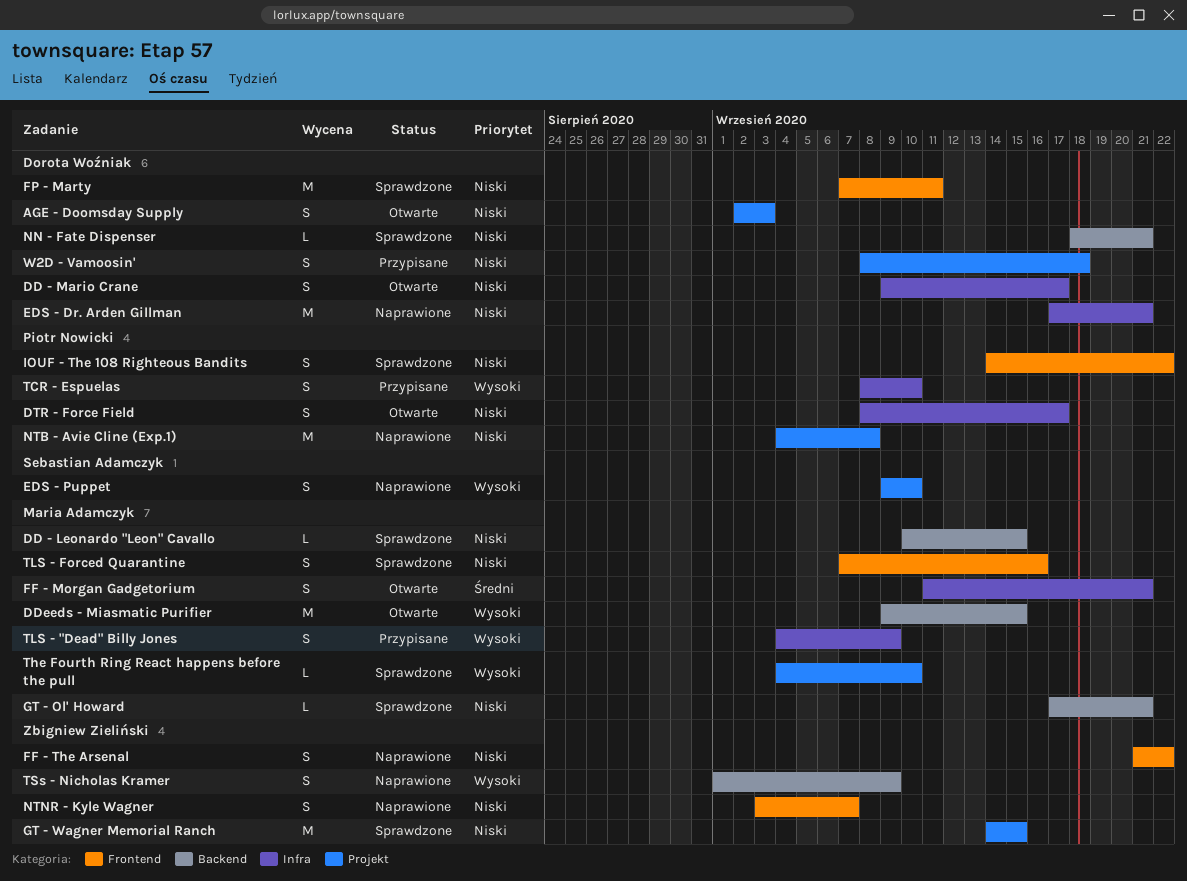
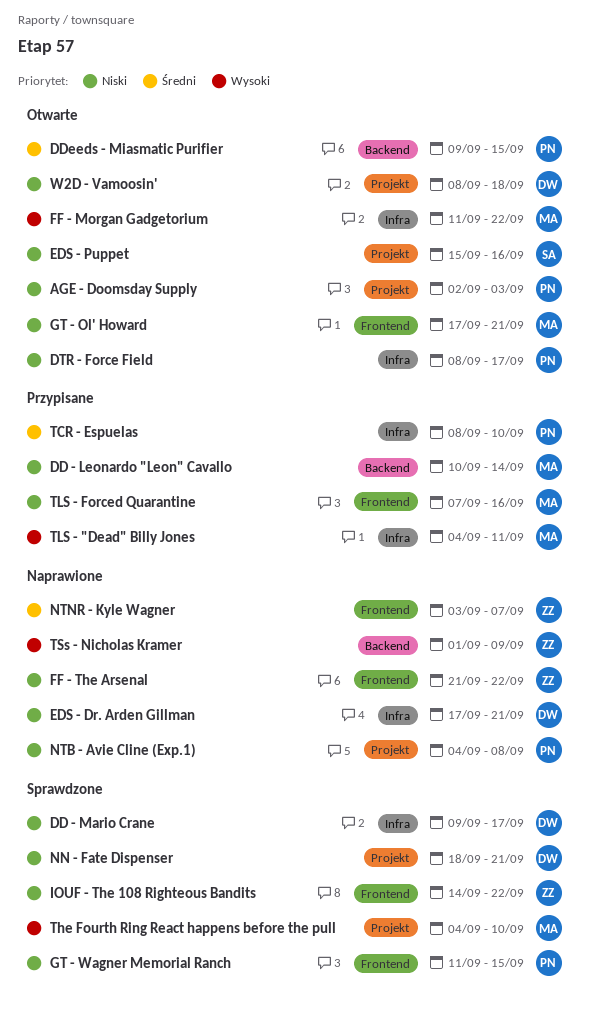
AGE - Doomsday Supply, owner: Dorota Woźniak -> Piotr Nowicki
DD - Leonardo "Leon" Cavallo, status: Sprawdzone -> Przypisane
DD - Leonardo "Leon" Cavallo, due: Sep 15 -> Sep 14
DD - Mario Crane, status: Otwarte -> Sprawdzone
DDeeds - Miasmatic Purifier, owner: Maria Adamczyk -> Piotr Nowicki
DDeeds - Miasmatic Purifier, priority: Wysoki -> Średni
EDS - Puppet, status: Naprawione -> Otwarte
EDS - Puppet, priority: Wysoki -> Niski
EDS - Puppet, start: Sep 9 -> Sep 15
EDS - Puppet, due: Sep 10 -> Sep 16
FF - Morgan Gadgetorium, priority: Średni -> Wysoki
FF - Morgan Gadgetorium, due: Sep 21 -> Sep 22
FP - Marty: present -> none
GT - Ol' Howard, status: Sprawdzone -> Otwarte
GT - Ol' Howard, label: Backend -> Frontend
GT - Wagner Memorial Ranch, owner: Zbigniew Zieliński -> Piotr Nowicki
GT - Wagner Memorial Ranch, label: Projekt -> Frontend
GT - Wagner Memorial Ranch, start: Sep 14 -> Sep 11
IOUF - The 108 Righteous Bandits, owner: Piotr Nowicki -> Zbigniew Zieliński
NN - Fate Dispenser, label: Backend -> Projekt
NTNR - Kyle Wagner, priority: Niski -> Średni
TCR - Espuelas, priority: Wysoki -> Średni
TLS - "Dead" Billy Jones, due: Sep 9 -> Sep 11
TLS - Forced Quarantine, status: Sprawdzone -> Przypisane
W2D - Vamoosin', status: Przypisane -> Otwarte

